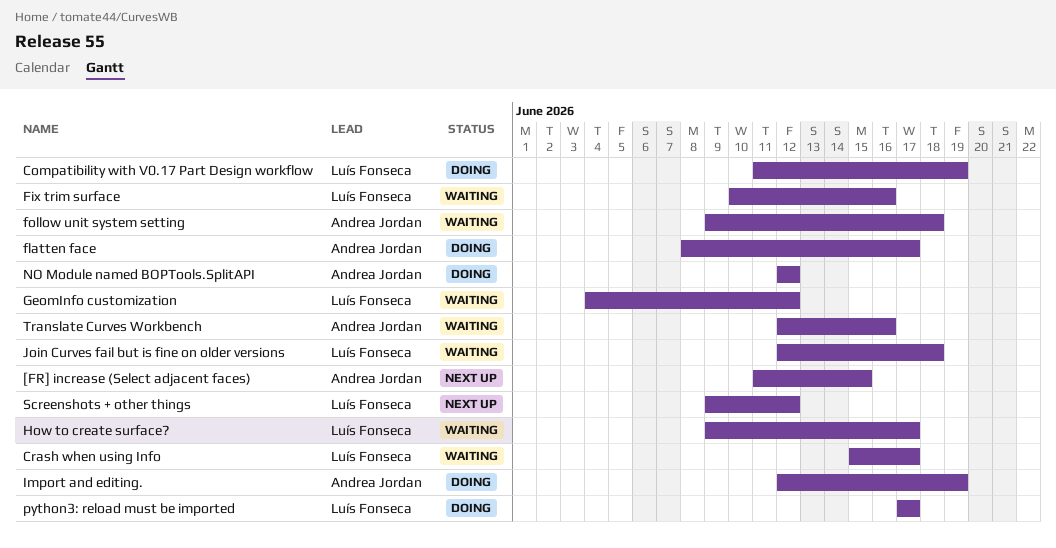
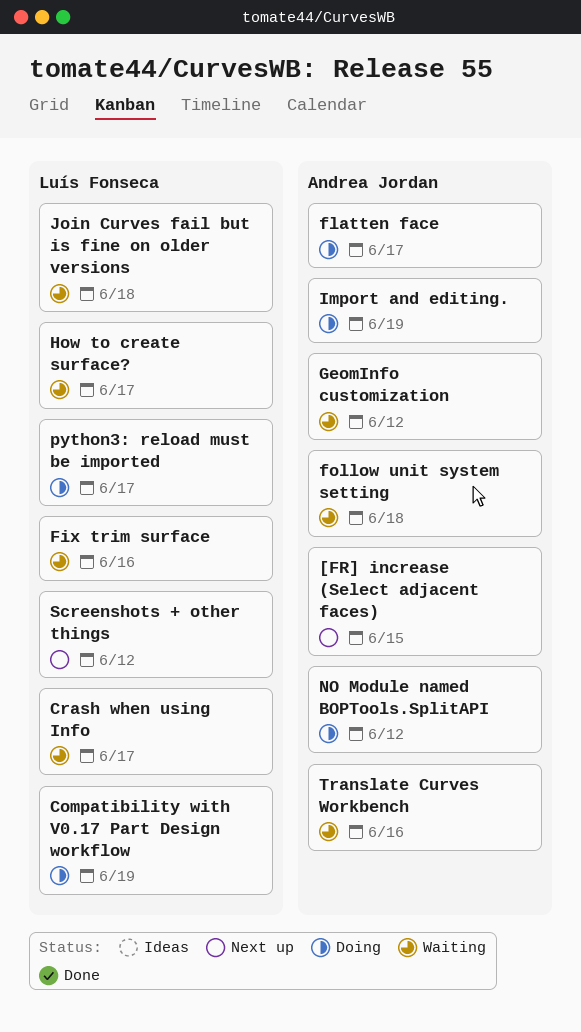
GeomInfo customization, owner: Luís Fonseca -> Andrea Jordan

